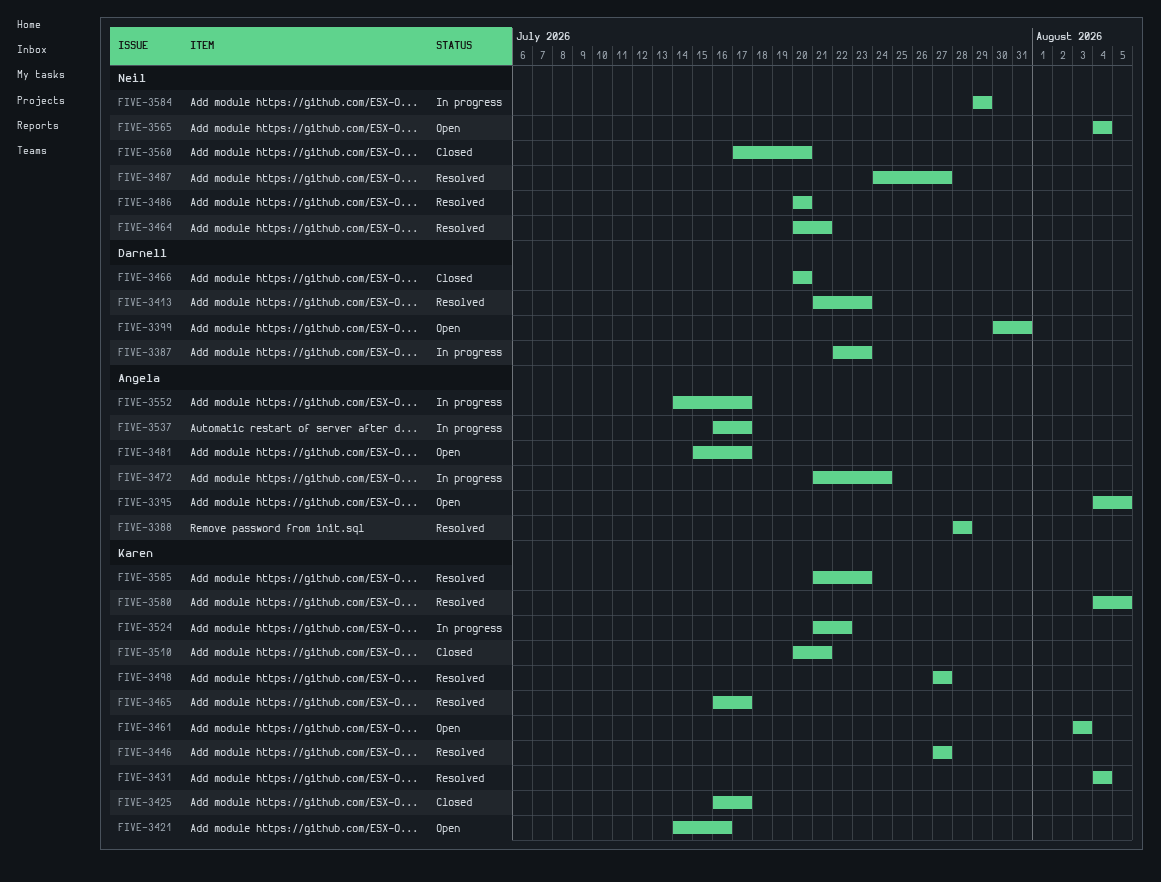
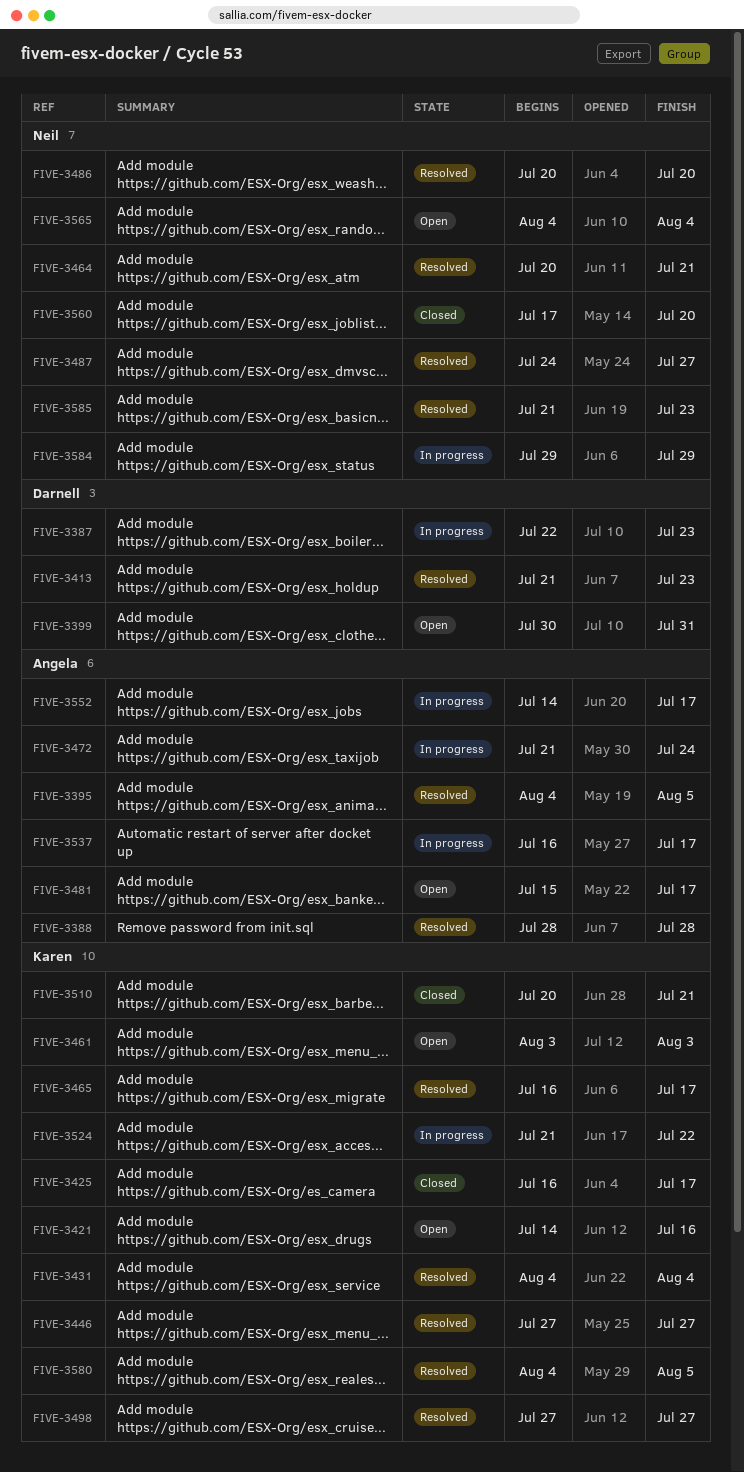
FIVE-3395, status: Open -> Resolved
FIVE-3466: present -> none
FIVE-3585, owner: Karen -> Neil

